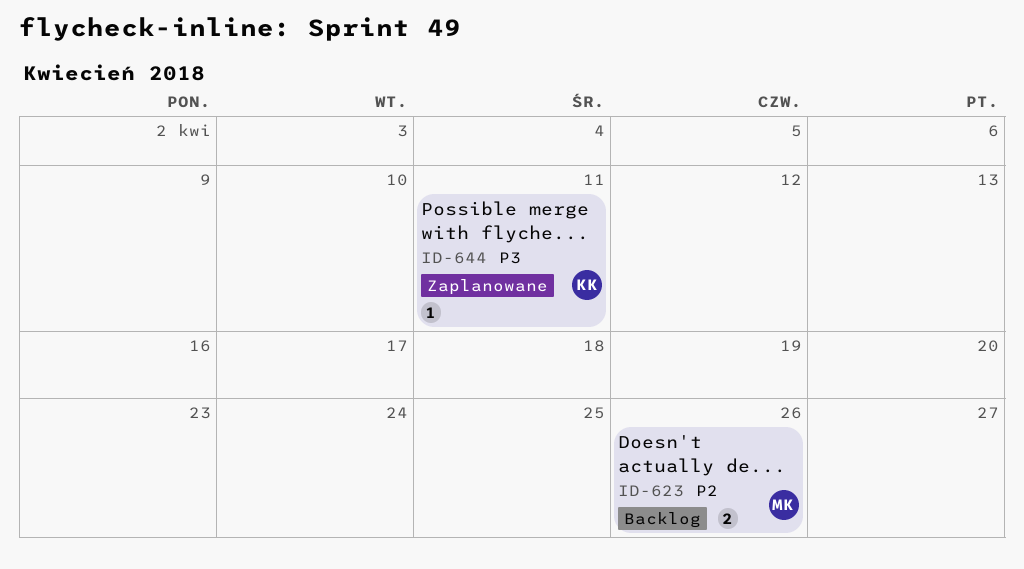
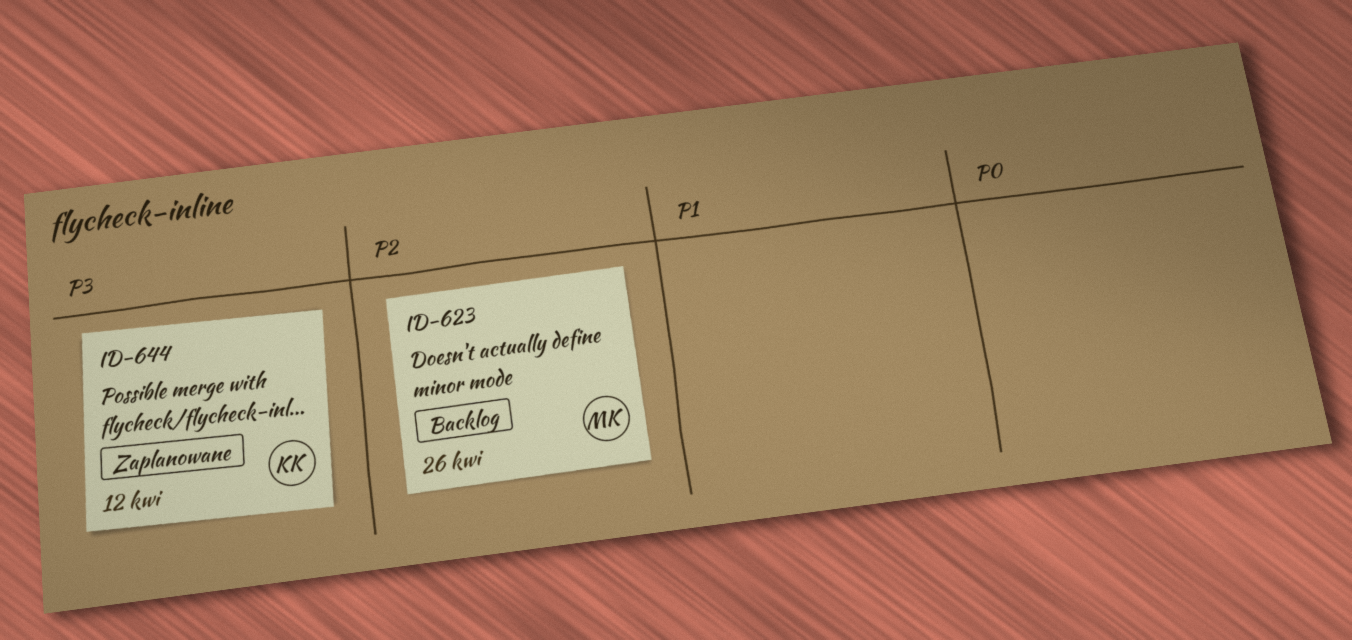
ID-644, due: Apr 11 -> Apr 12

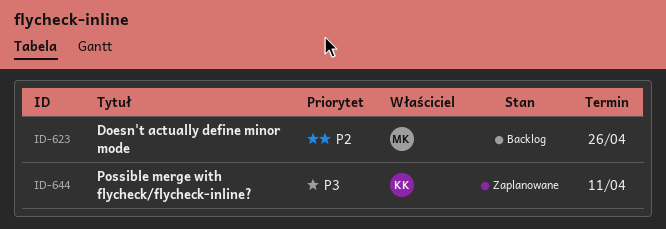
ID-644, due: Apr 12 -> Apr 11

